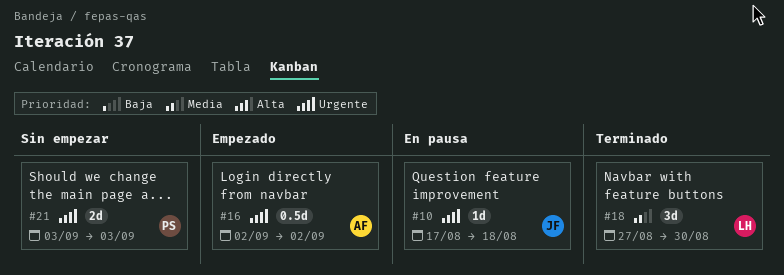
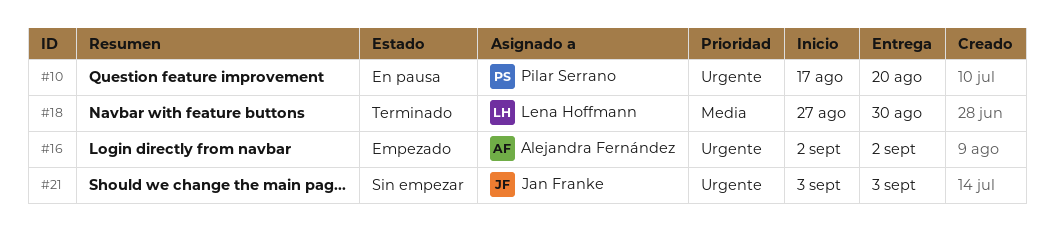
#10, owner: Jan Franke -> Pilar Serrano
#10, due: Aug 18 -> Aug 20
#21, owner: Pilar Serrano -> Jan Franke

